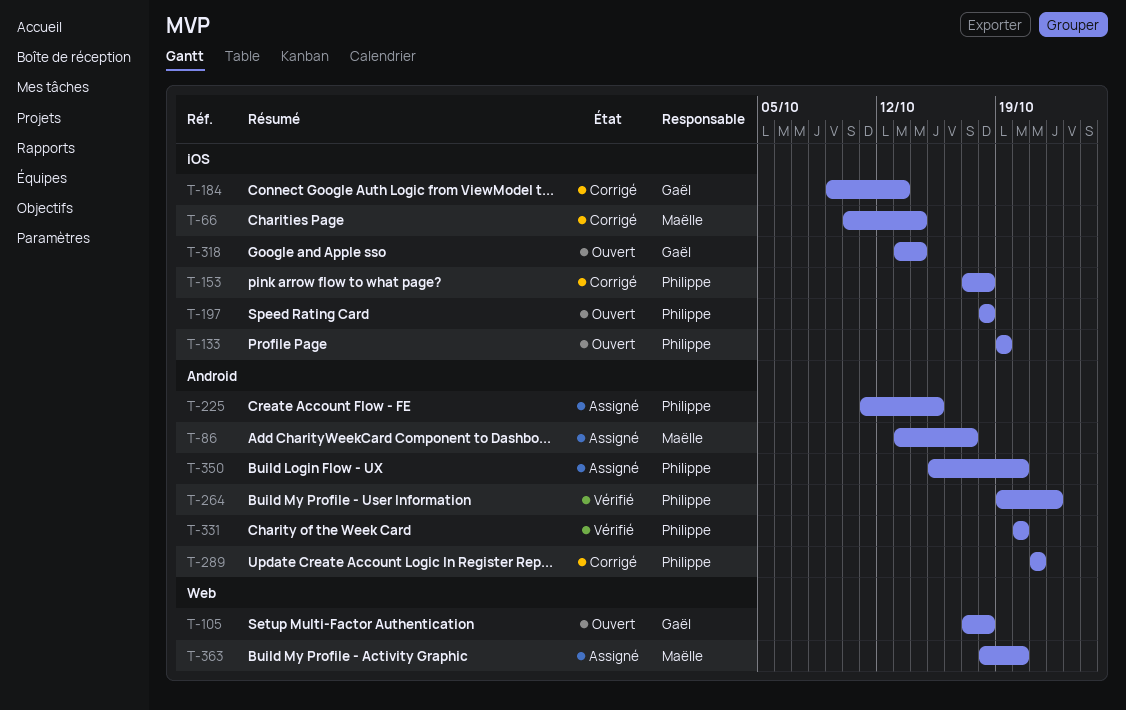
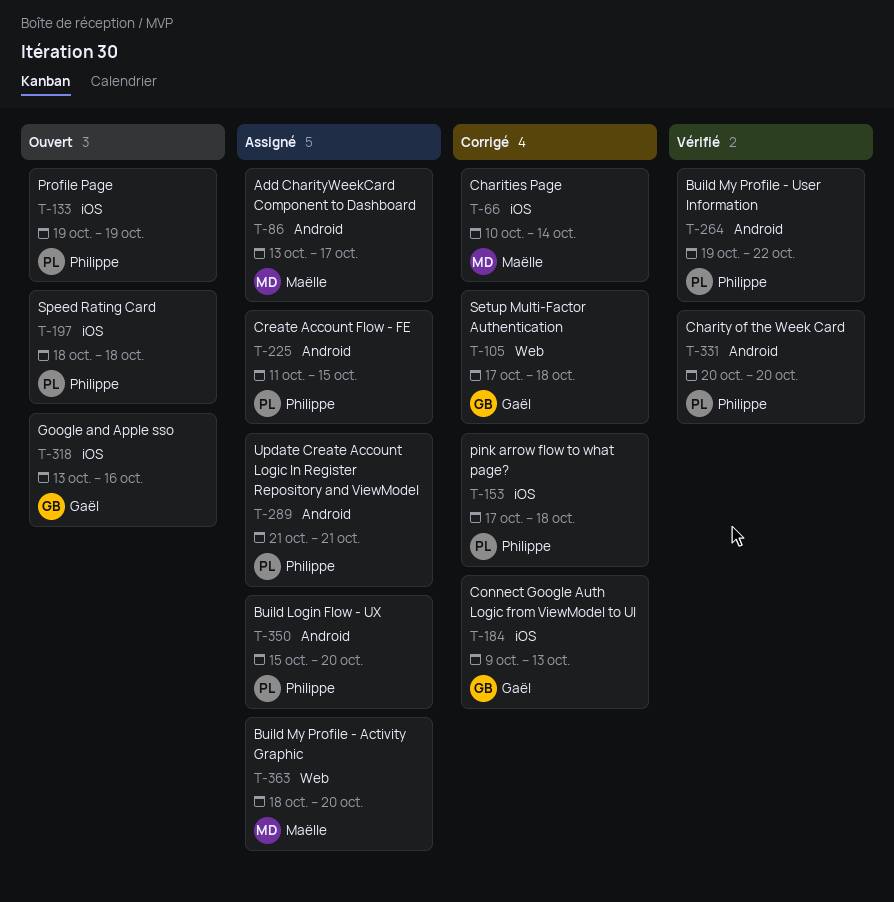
T-105, status: Ouvert -> Corrigé
T-289, status: Corrigé -> Assigné
T-318, due: Oct 14 -> Oct 16

